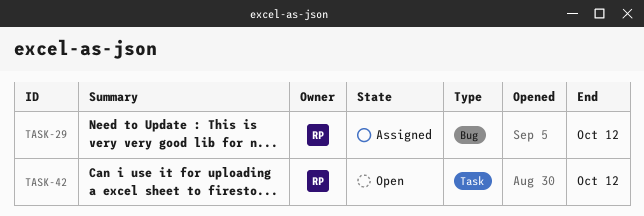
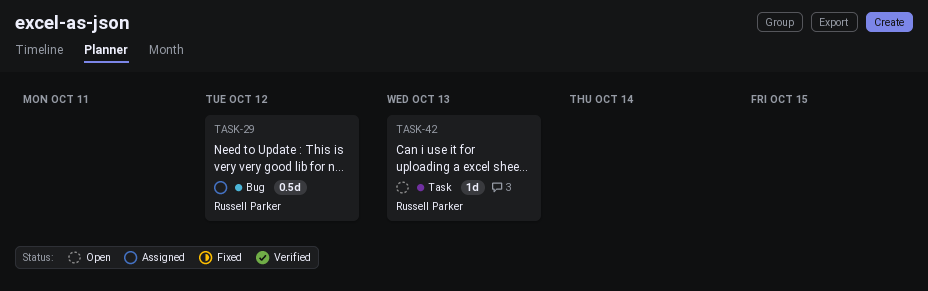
TASK-42, due: Oct 12 -> Oct 13

